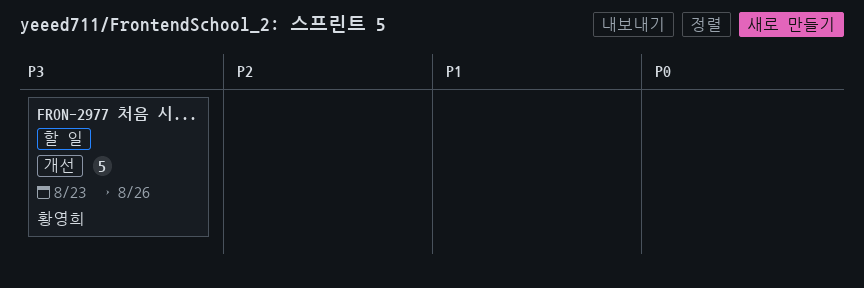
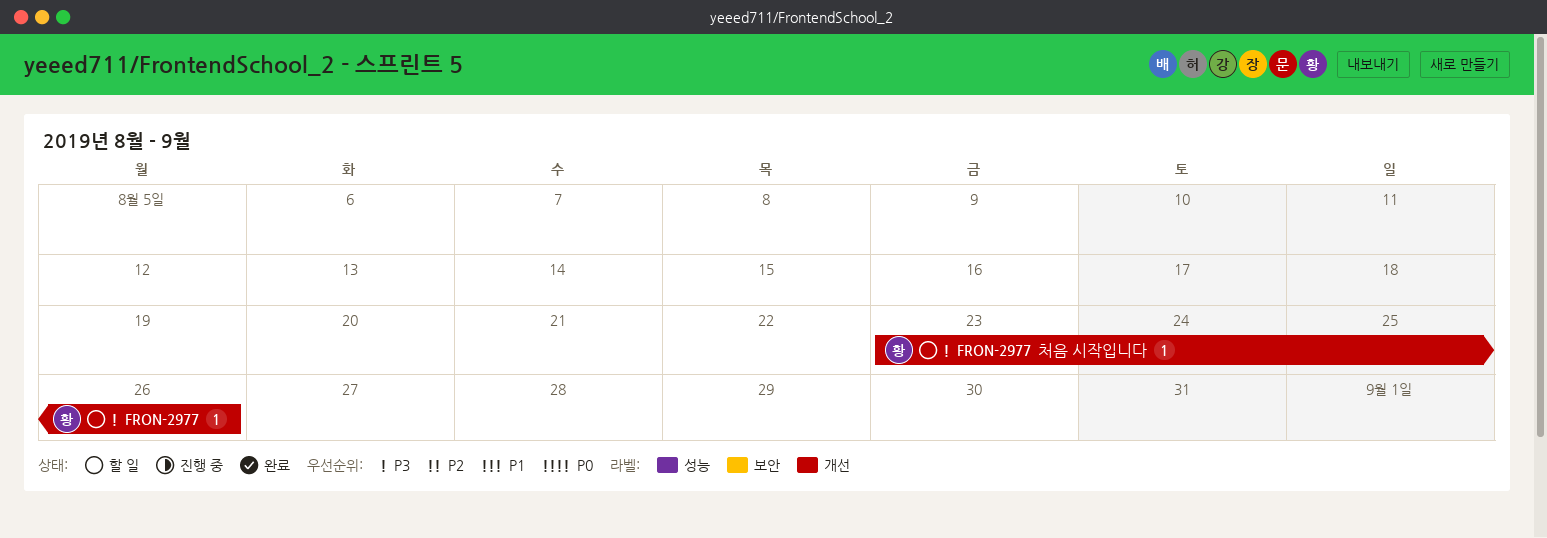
FRON-2977, estimate: 5 -> 1

